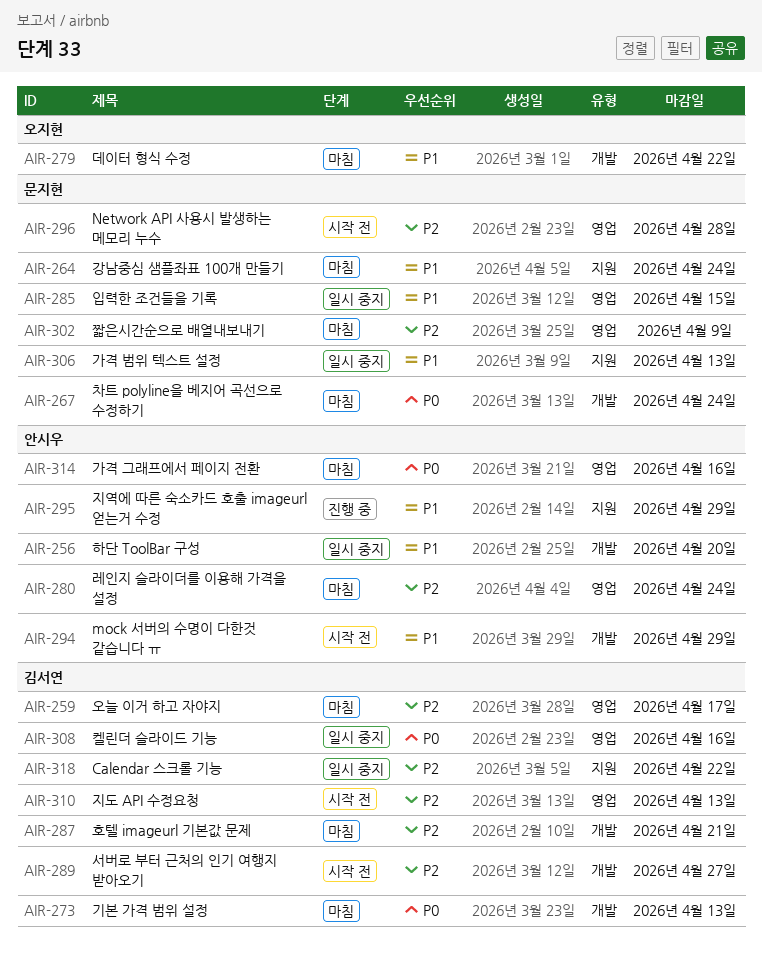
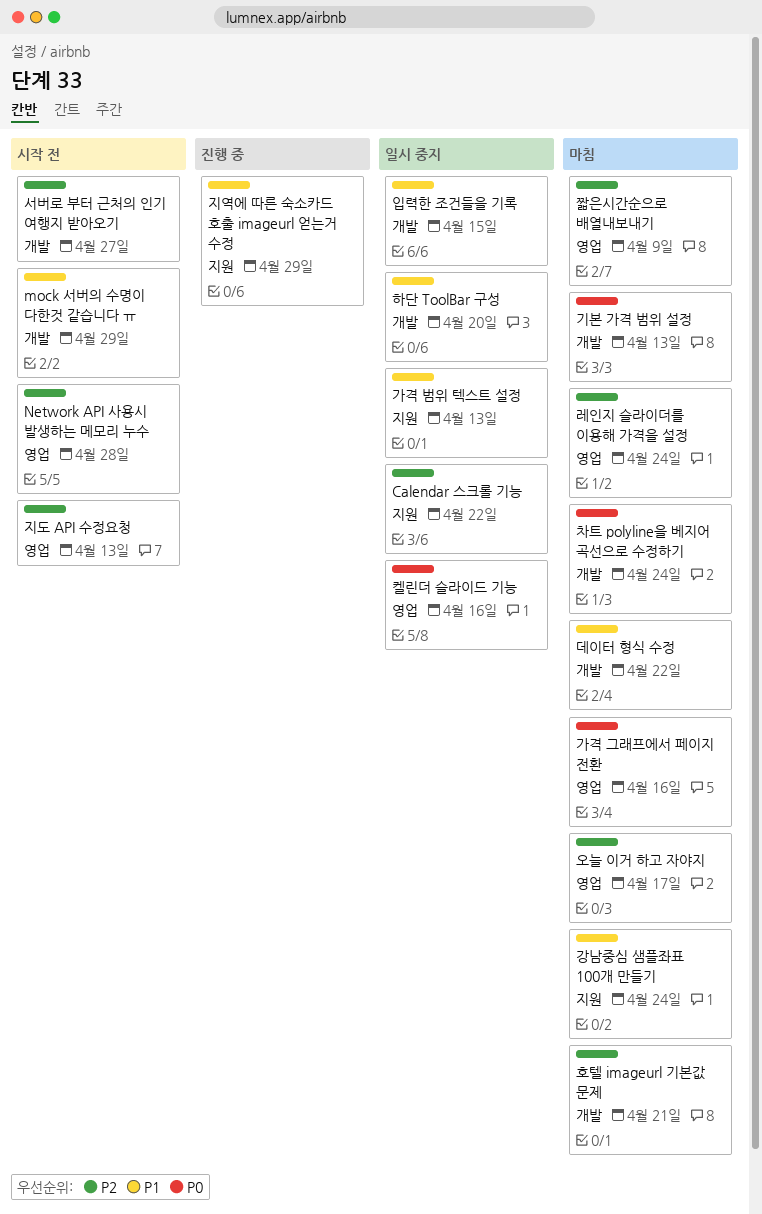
입력한 조건들을 기록, label: 영업 -> 개발

